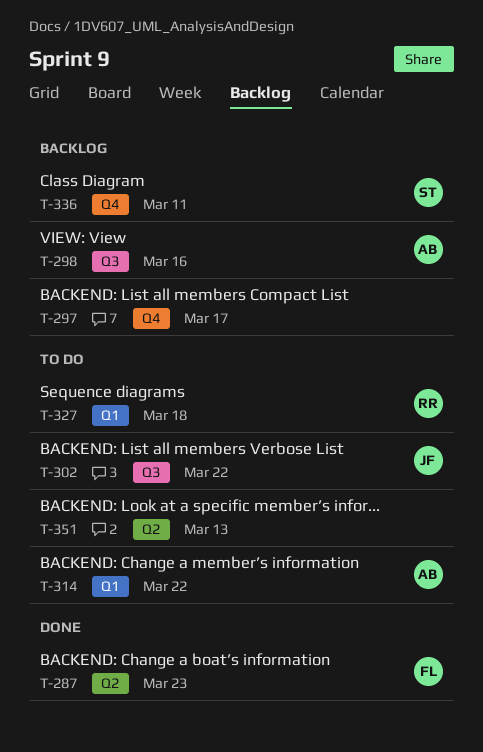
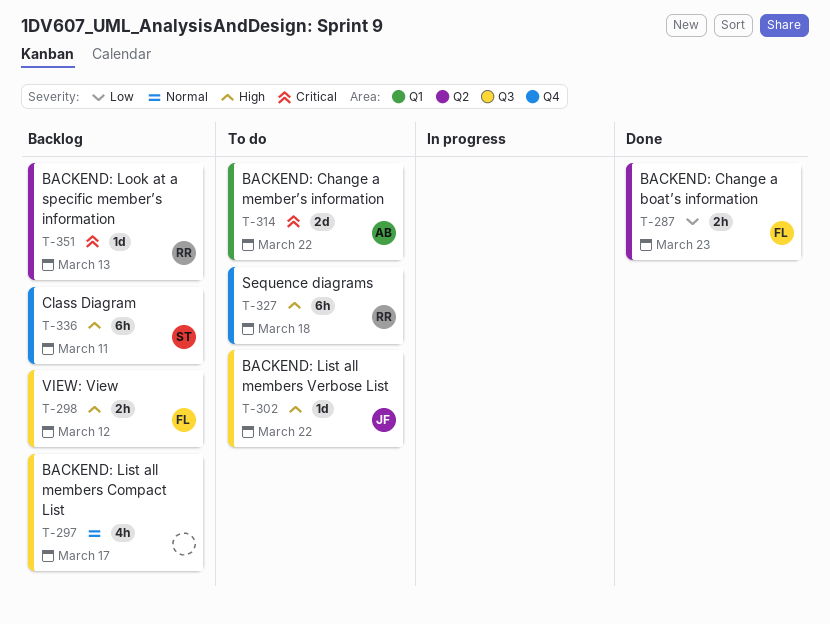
T-297, label: Q4 -> Q3
T-298, owner: AB -> FL
T-298, due: Mar 16 -> Mar 12
T-327, label: Q1 -> Q4
T-351, status: To do -> Backlog
T-351, owner: none -> RR

